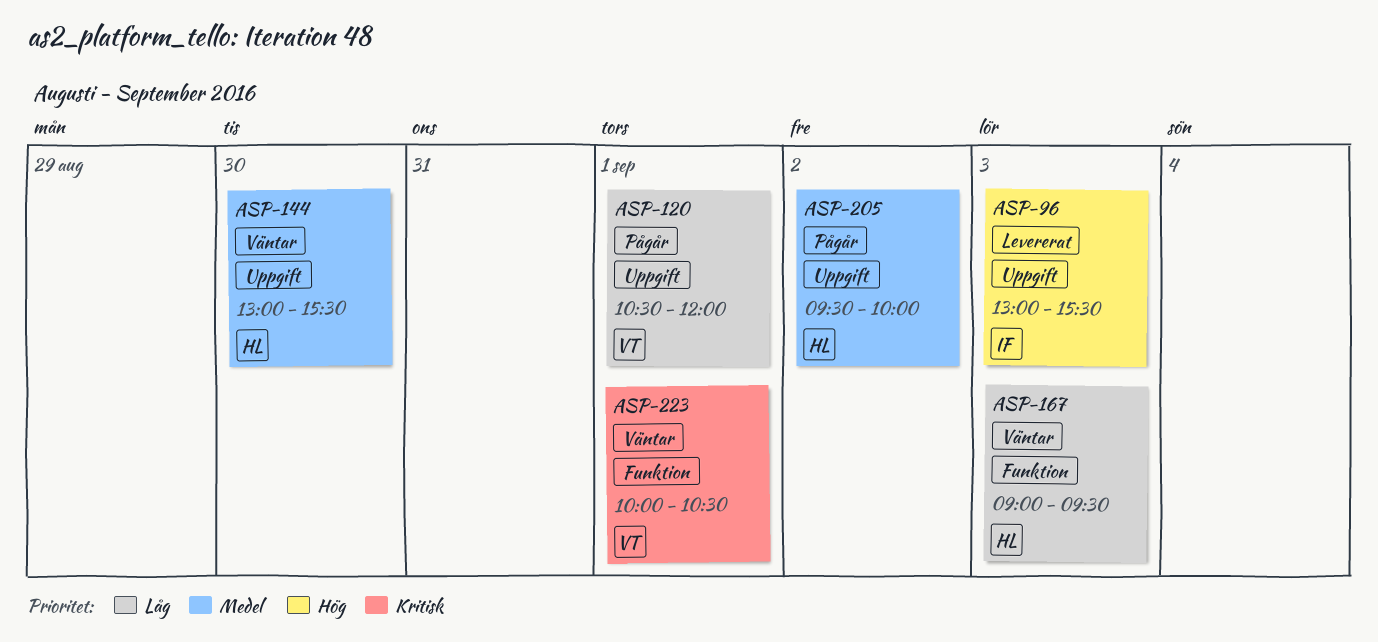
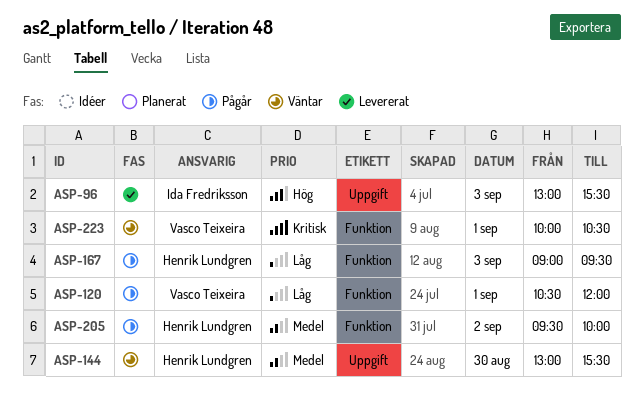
ASP-120, label: Uppgift -> Funktion
ASP-167, status: Väntar -> Pågår
ASP-205, label: Uppgift -> Funktion

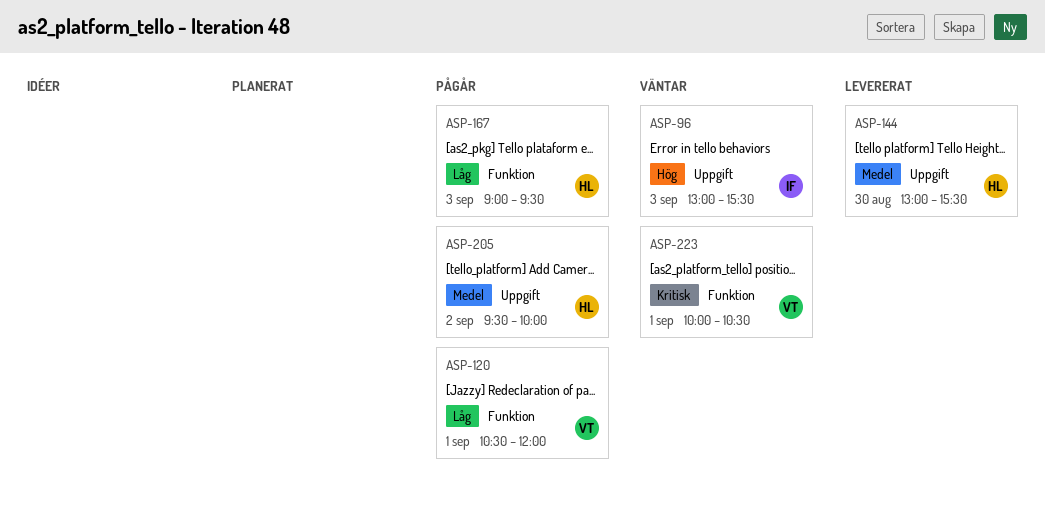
ASP-96, status: Levererat -> Väntar
ASP-144, status: Väntar -> Levererat
ASP-205, label: Funktion -> Uppgift

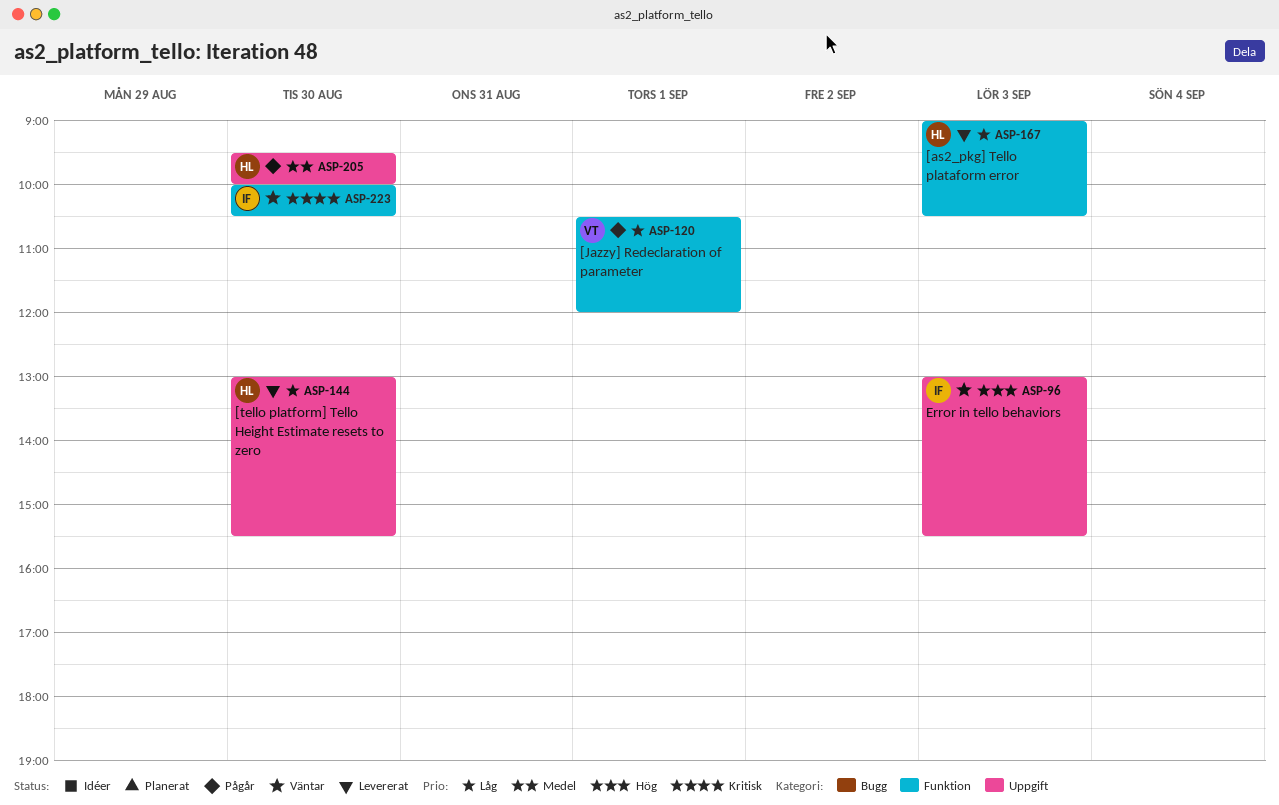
ASP-144, priority: Medel -> Låg
ASP-167, status: Pågår -> Levererat
ASP-167, ends: 09:30 -> 10:30
ASP-205, day: Sep 2 -> Aug 30
ASP-223, owner: VT -> IF
ASP-223, day: Sep 1 -> Aug 30

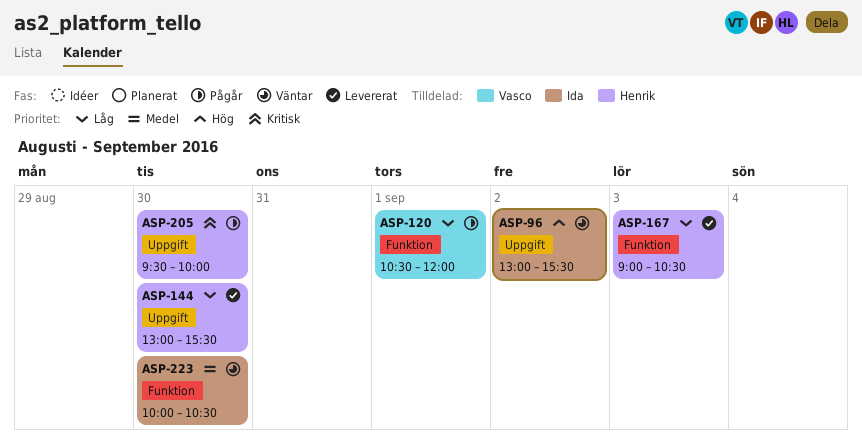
ASP-96, day: Sep 3 -> Sep 2
ASP-205, priority: Medel -> Kritisk
ASP-223, priority: Kritisk -> Medel

